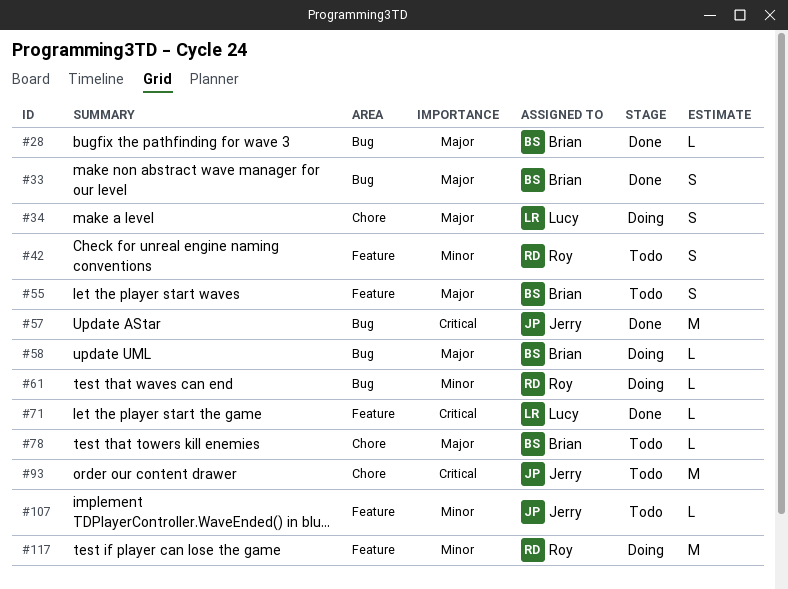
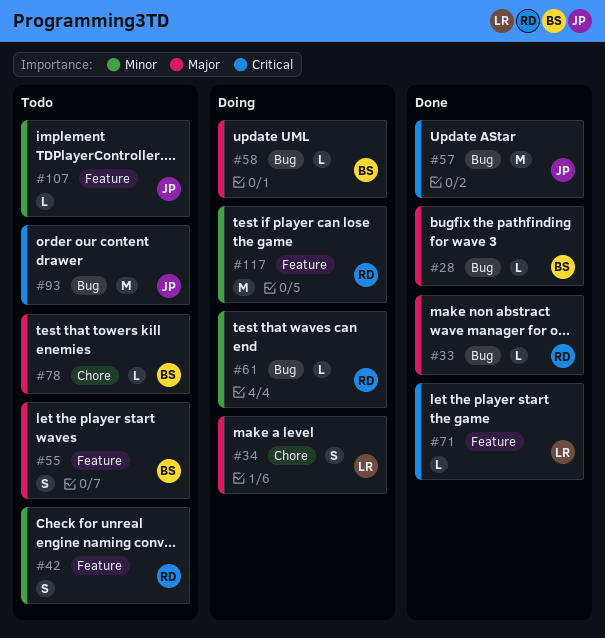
#33, owner: Brian -> Roy
#33, estimate: S -> L
#93, label: Chore -> Bug

